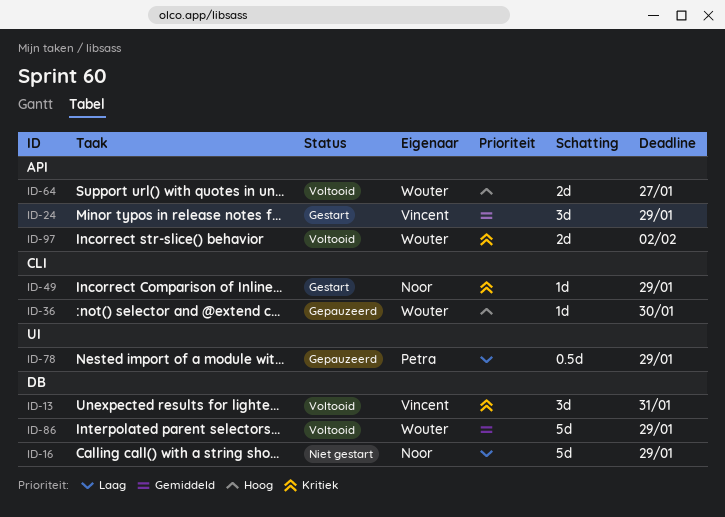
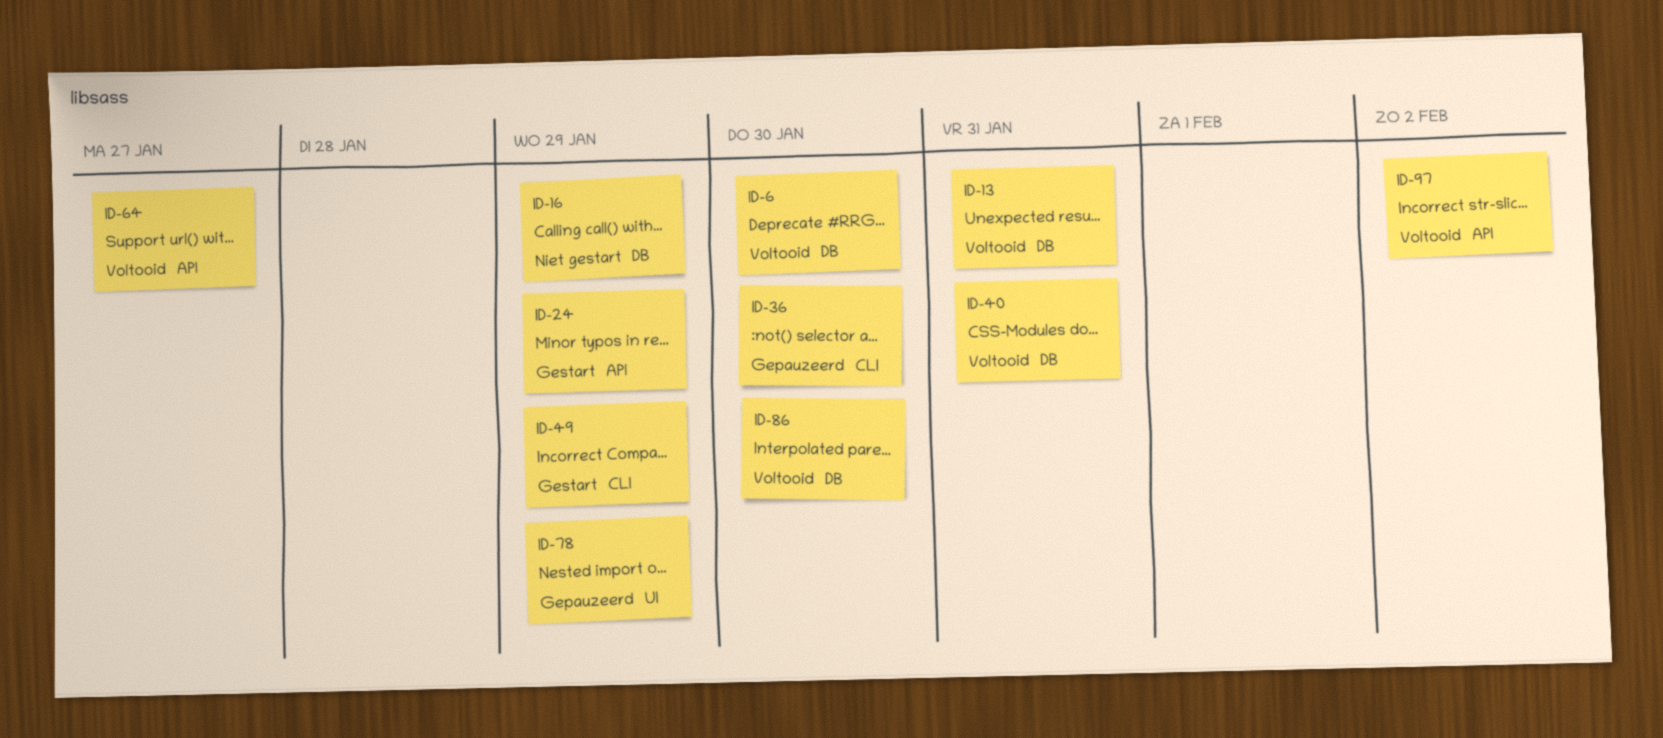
ID-6: none -> present
ID-40: none -> present
ID-86, due: Jan 29 -> Jan 30

